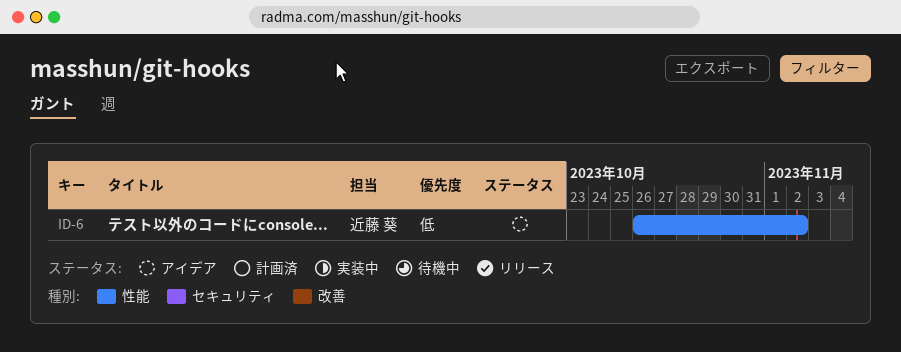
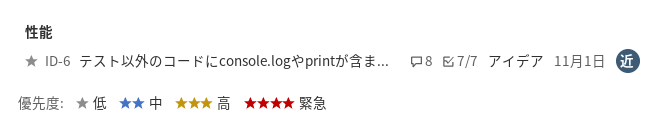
ID-6, due: Nov 2 -> Nov 1

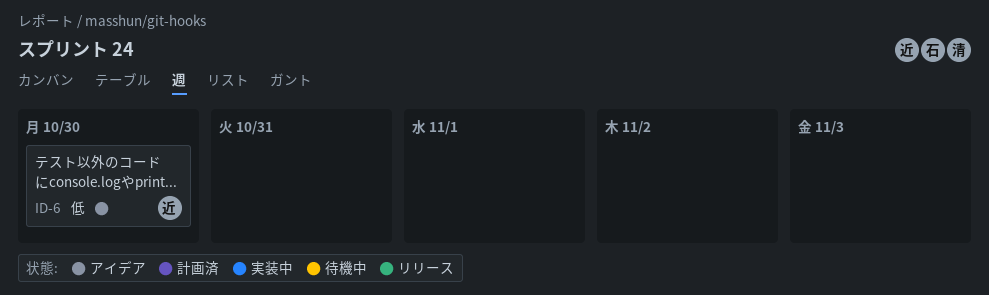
ID-6, due: Nov 1 -> Oct 30

